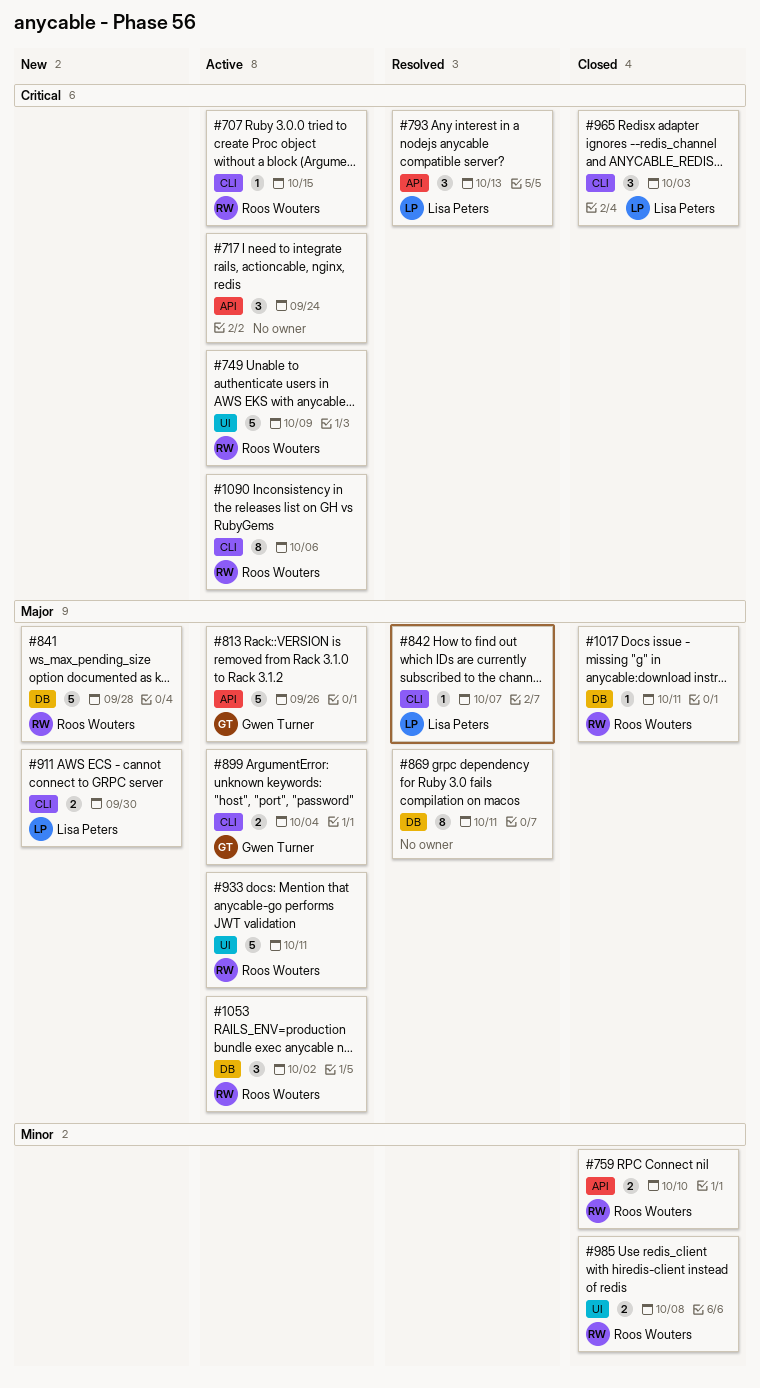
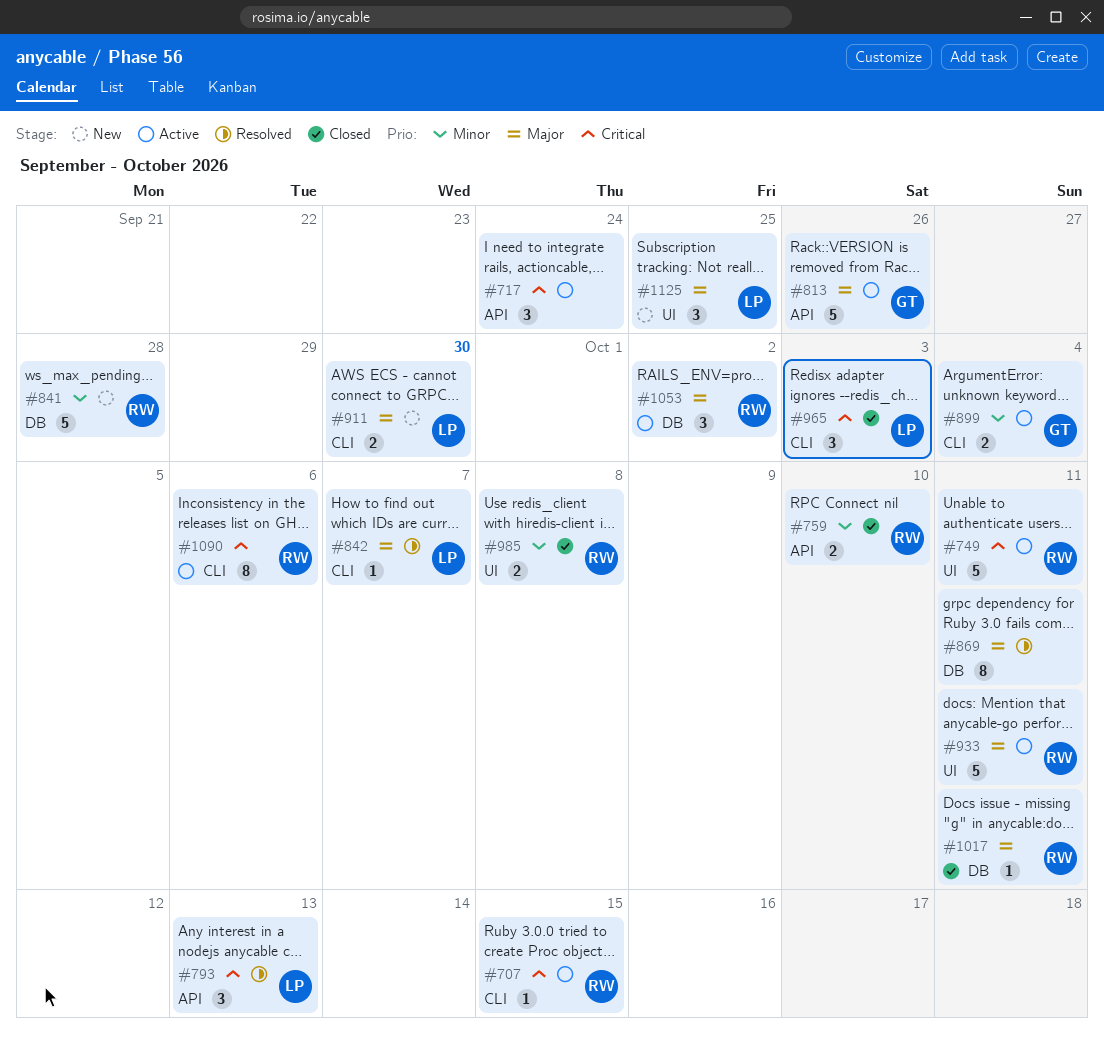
#749, due: Oct 9 -> Oct 11
#841, priority: Major -> Minor
#899, priority: Major -> Minor
#1125: none -> present

